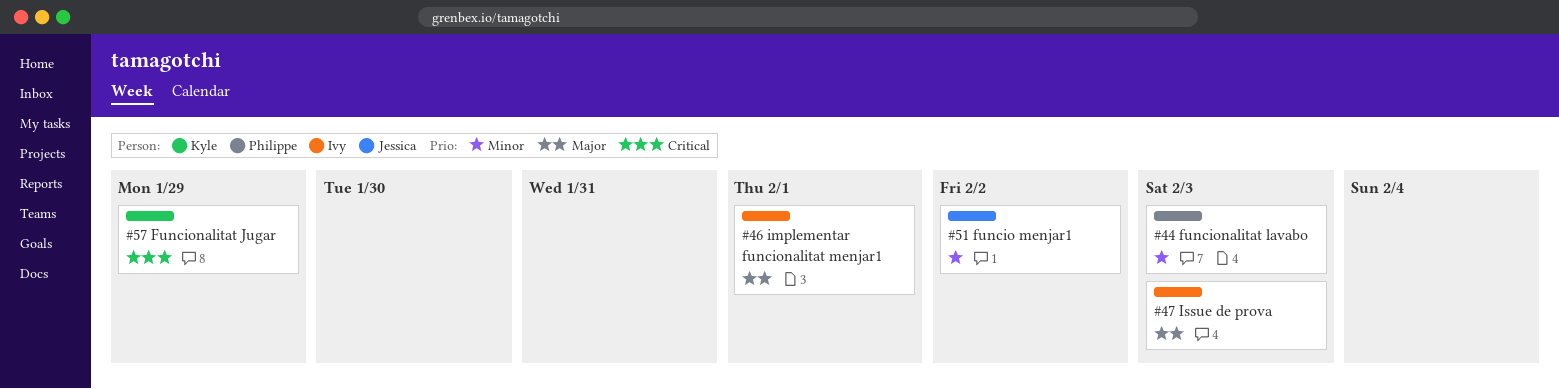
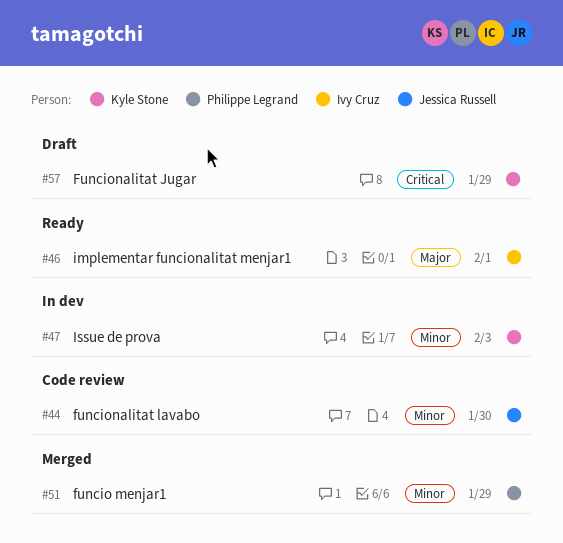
#44, owner: Philippe Legrand -> Jessica Russell
#44, due: Feb 3 -> Jan 30
#47, owner: Ivy Cruz -> Kyle Stone
#47, priority: Major -> Minor
#51, owner: Jessica Russell -> Philippe Legrand
#51, due: Feb 2 -> Jan 29

